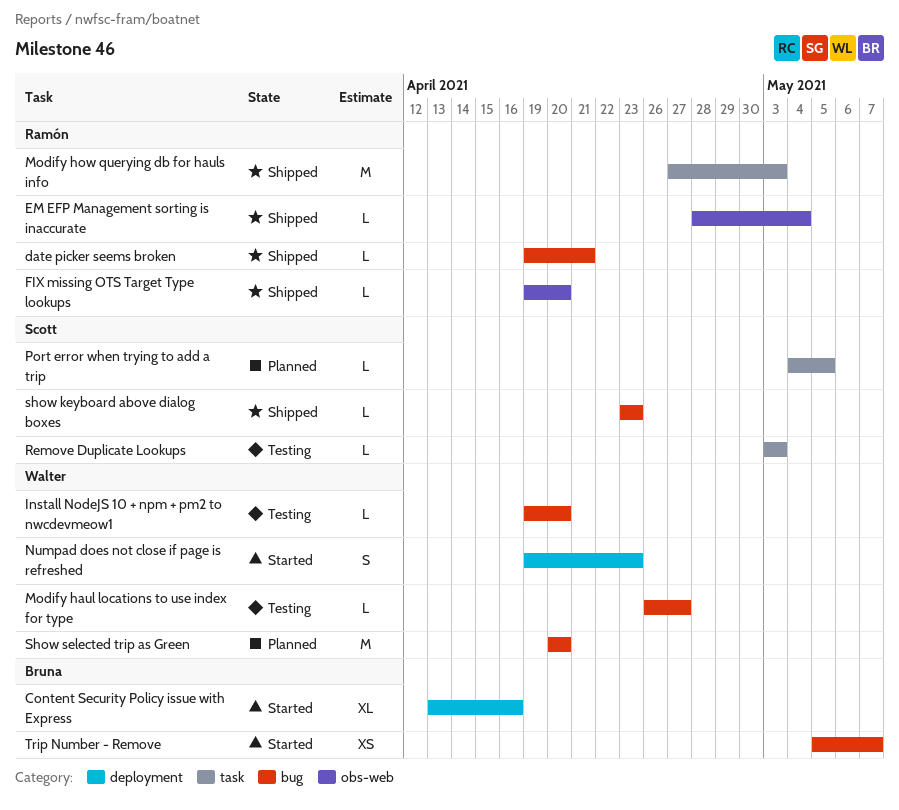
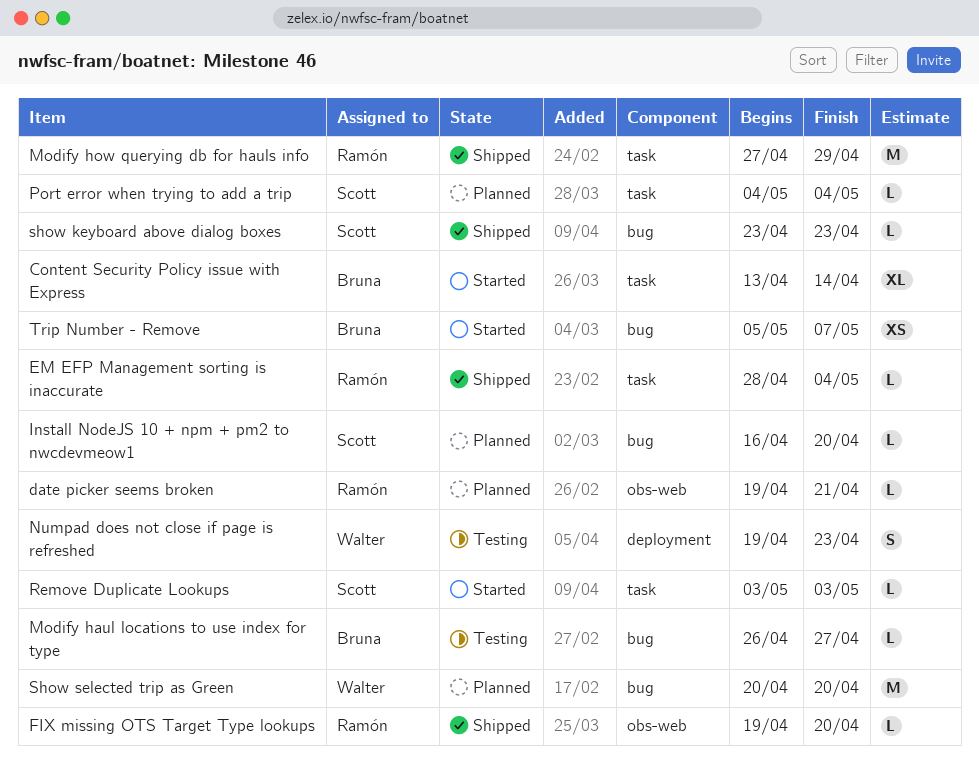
Content Security Policy issue with Express, label: deployment -> task
Content Security Policy issue with Express, due: Apr 16 -> Apr 14
date picker seems broken, status: Shipped -> Planned
date picker seems broken, label: bug -> obs-web
EM EFP Management sorting is inaccurate, label: obs-web -> task
Install NodeJS 10 + npm + pm2 to nwcdevmeow1, status: Testing -> Planned
Install NodeJS 10 + npm + pm2 to nwcdevmeow1, owner: Walter -> Scott
Install NodeJS 10 + npm + pm2 to nwcdevmeow1, start: Apr 19 -> Apr 16
Modify haul locations to use index for type, owner: Walter -> Bruna
Modify how querying db for hauls info, due: May 3 -> Apr 29
Numpad does not close if page is refreshed, status: Started -> Testing
Port error when trying to add a trip, due: May 5 -> May 4
Remove Duplicate Lookups, status: Testing -> Started

